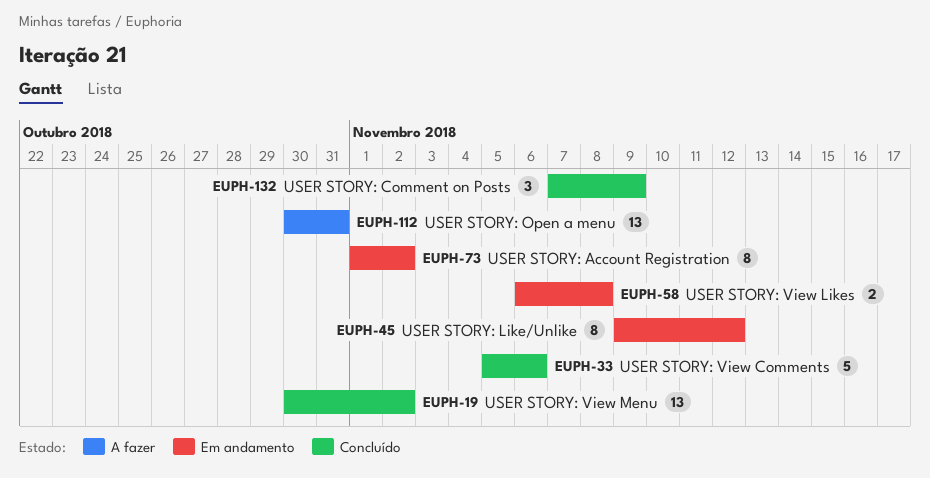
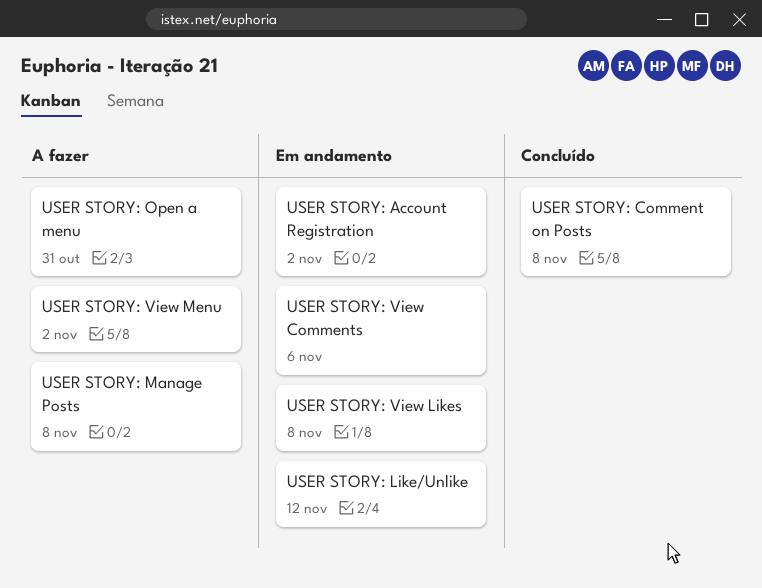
USER STORY: Comment on Posts, due: Nov 9 -> Nov 8
USER STORY: Manage Posts: none -> present
USER STORY: View Comments, status: Concluído -> Em andamento
USER STORY: View Menu, status: Concluído -> A fazer

